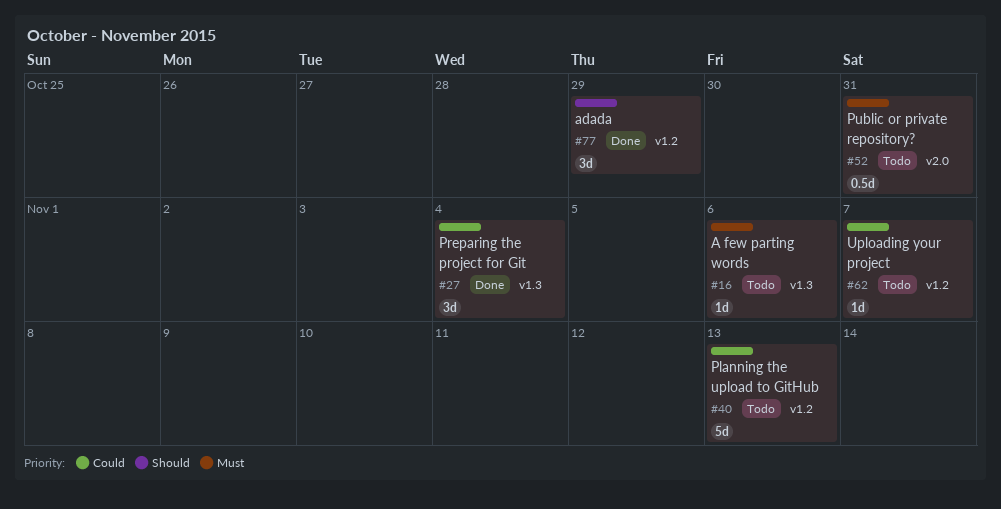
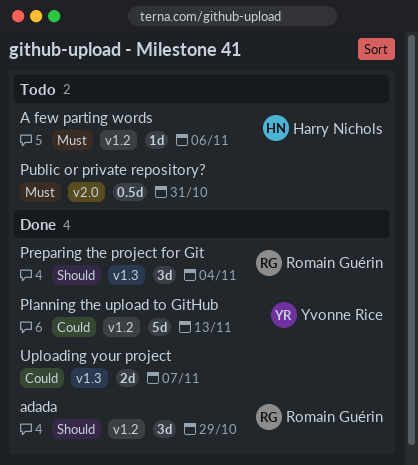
A few parting words, label: v1.3 -> v1.2
Planning the upload to GitHub, status: Todo -> Done
Preparing the project for Git, priority: Could -> Should
Uploading your project, status: Todo -> Done
Uploading your project, label: v1.2 -> v1.3
Uploading your project, estimate: 1d -> 2d

